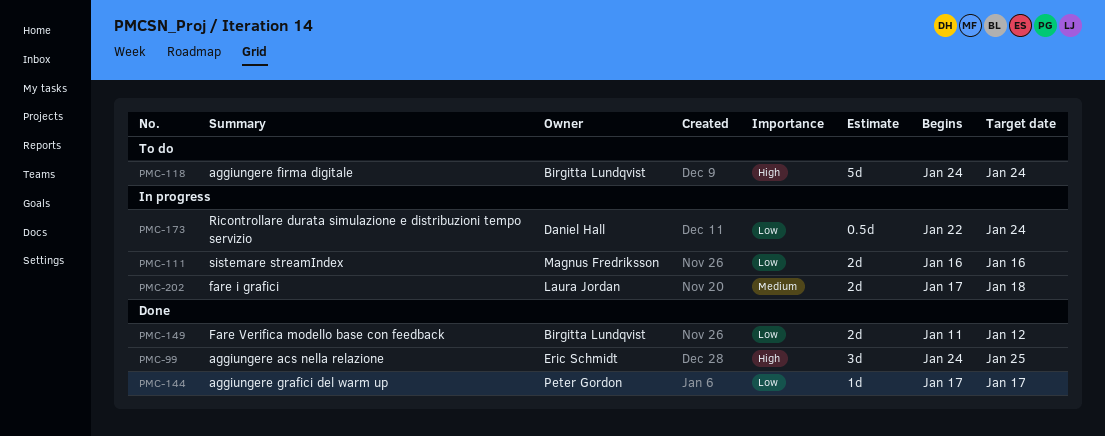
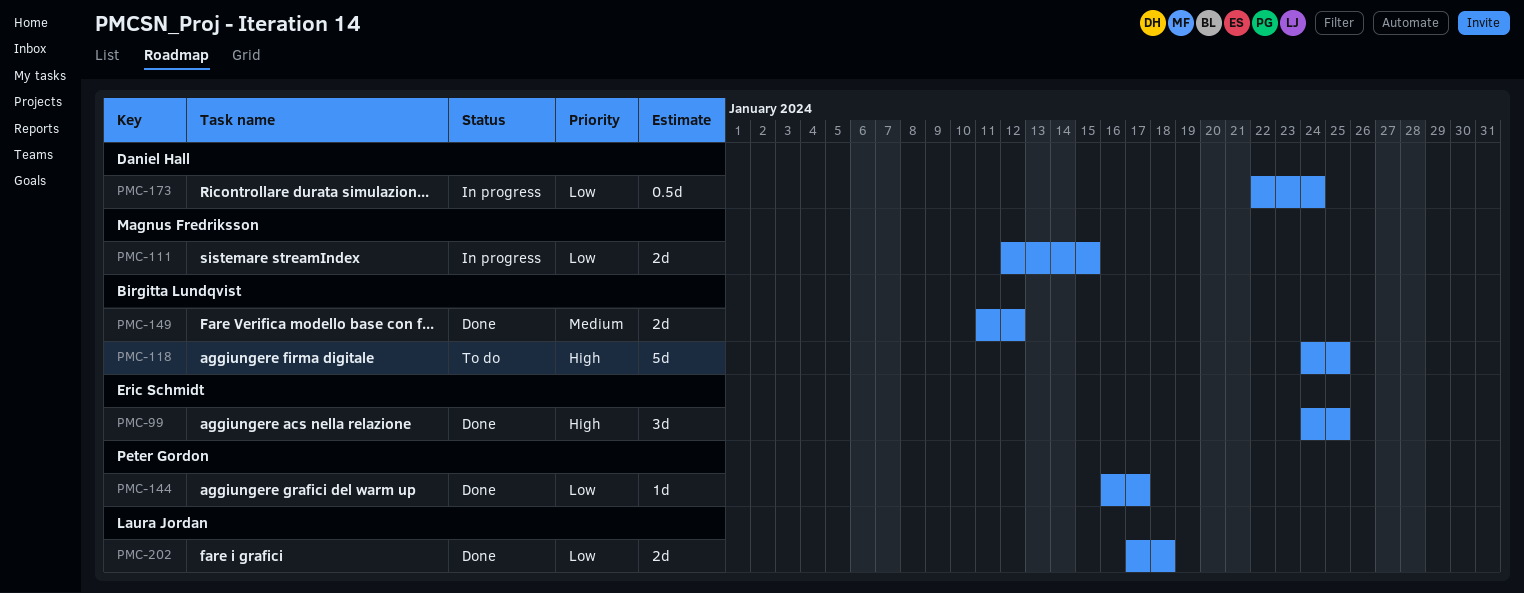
PMC-111, start: Jan 16 -> Jan 12
PMC-111, due: Jan 16 -> Jan 15
PMC-118, due: Jan 24 -> Jan 25
PMC-144, start: Jan 17 -> Jan 16
PMC-149, priority: Low -> Medium
PMC-202, status: In progress -> Done
PMC-202, priority: Medium -> Low

